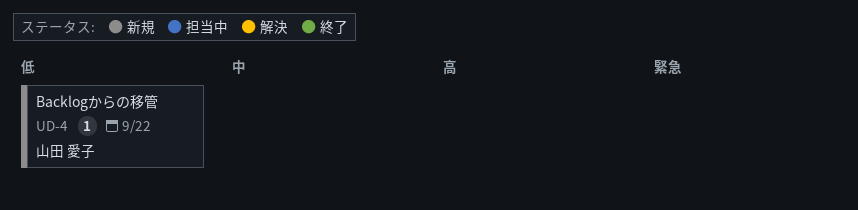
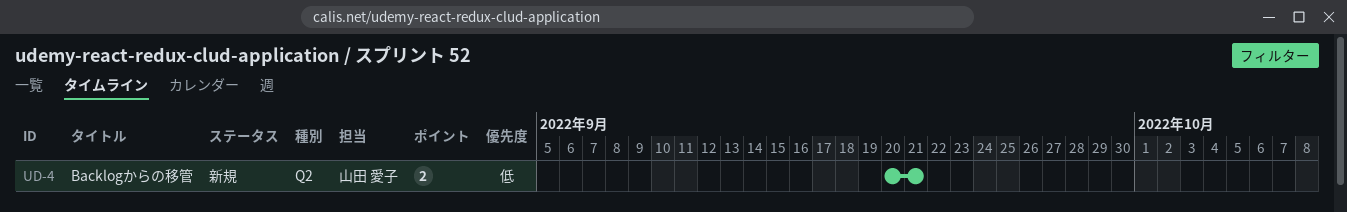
UD-4, estimate: 1 -> 2
UD-4, due: Sep 22 -> Sep 21

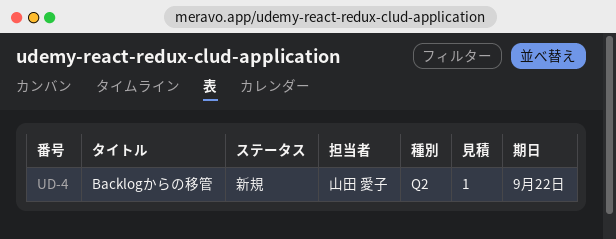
UD-4, estimate: 2 -> 1
UD-4, due: Sep 21 -> Sep 22

